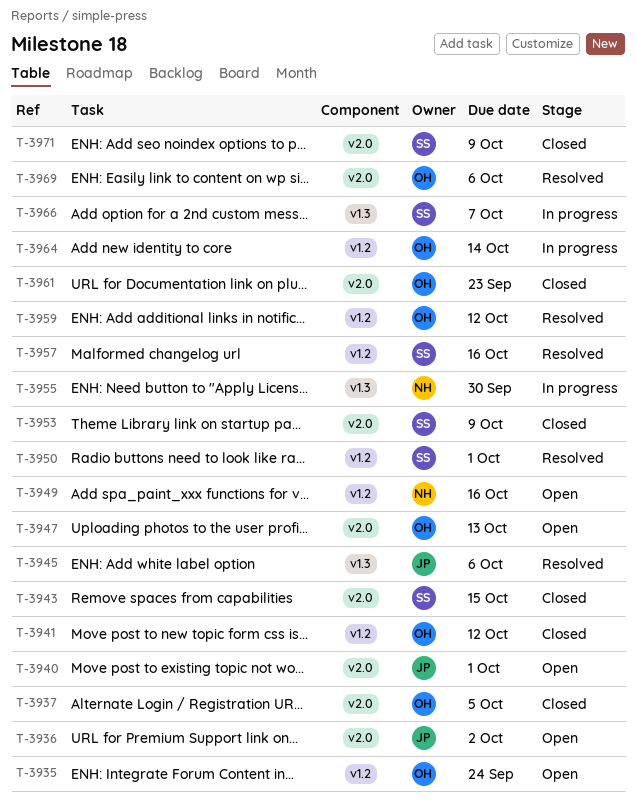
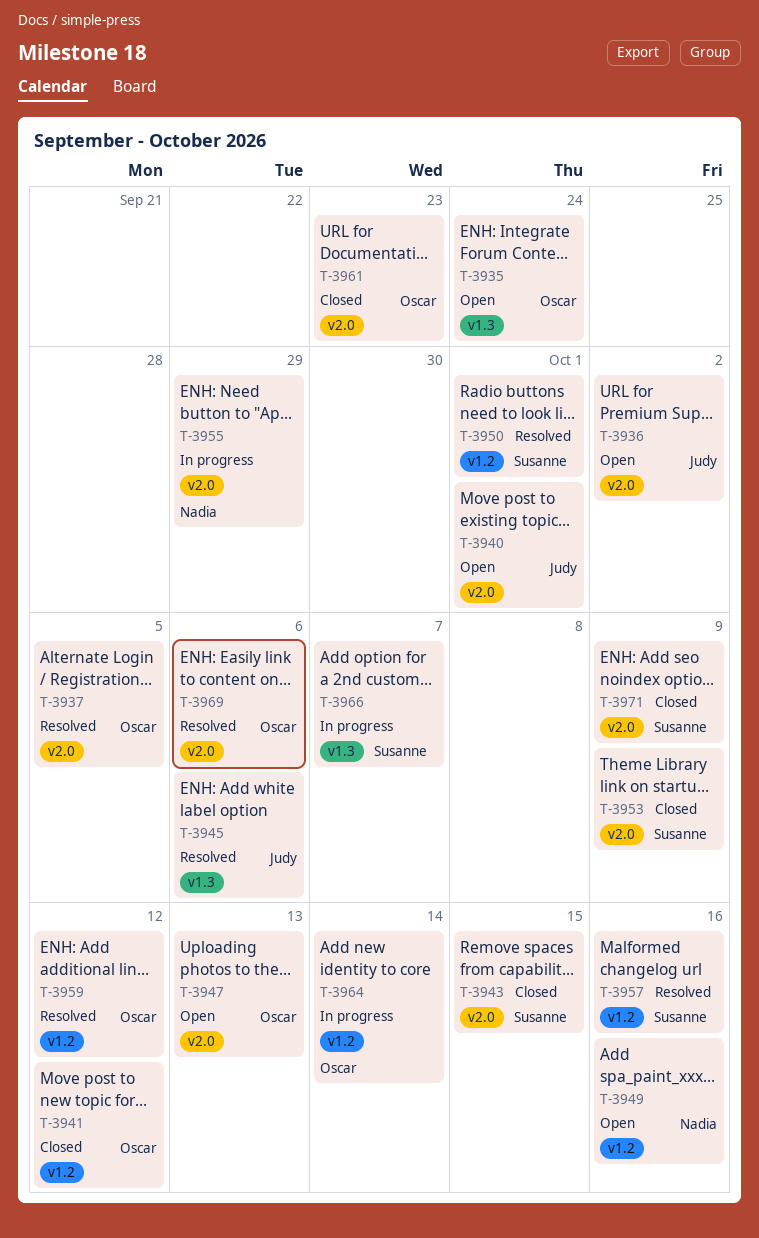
T-3935, label: v1.2 -> v1.3
T-3937, status: Closed -> Resolved
T-3955, label: v1.3 -> v2.0
T-3955, due: Sep 30 -> Sep 29

